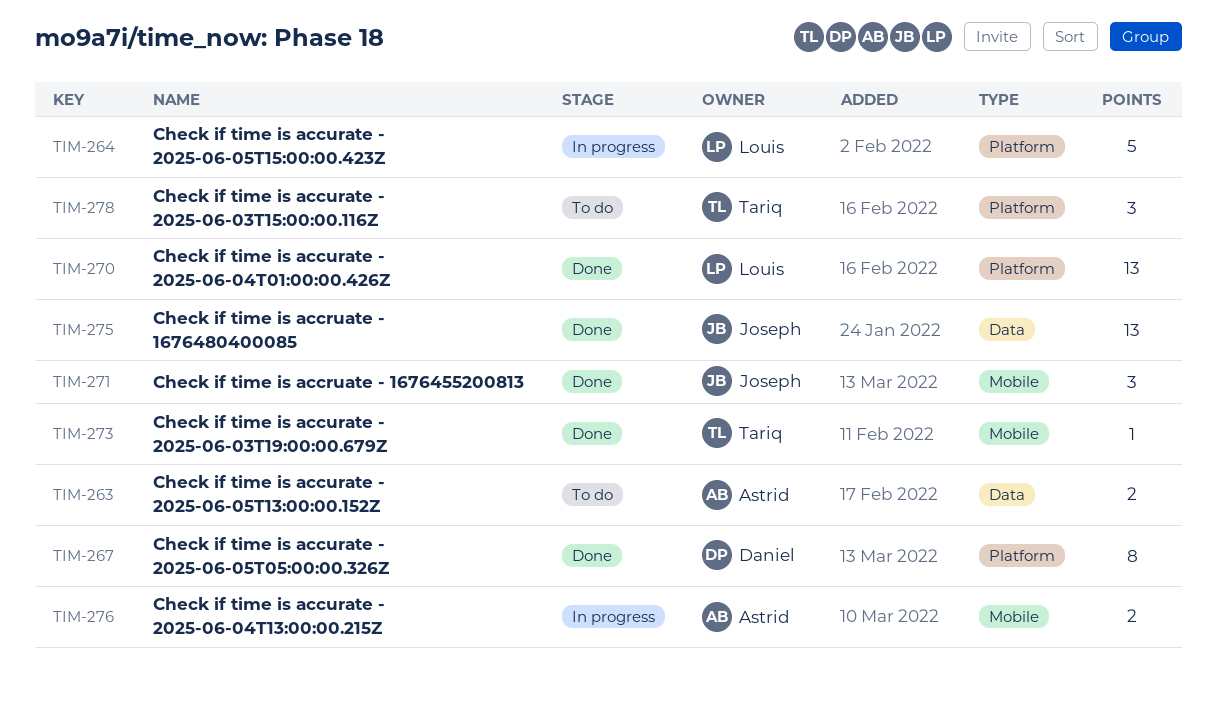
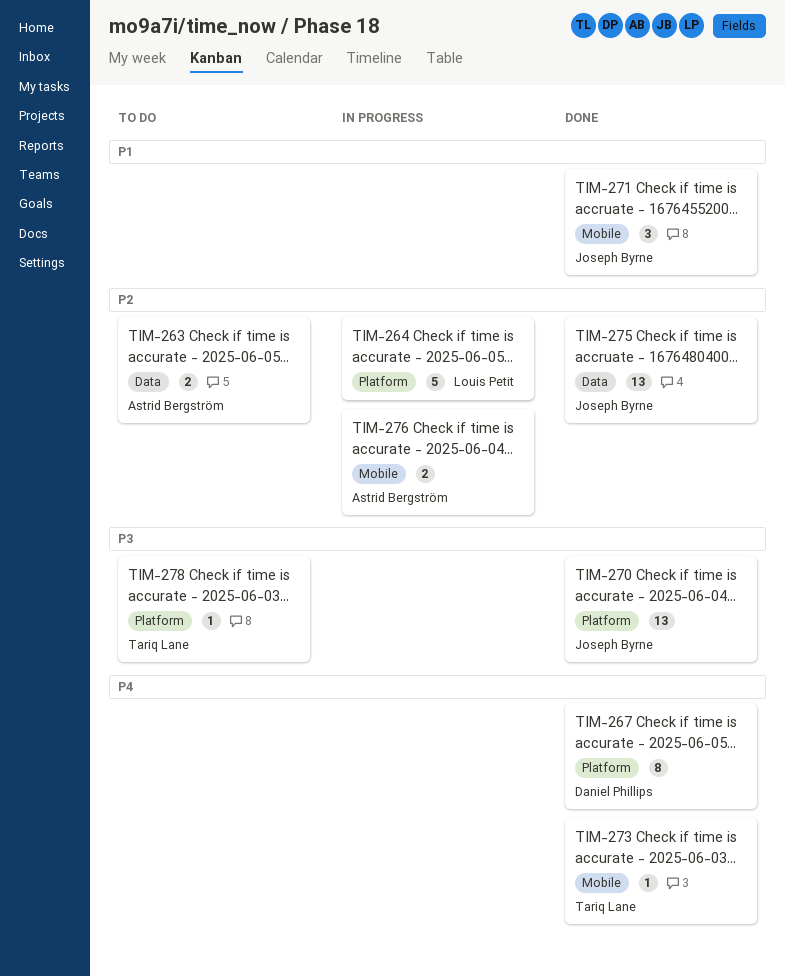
TIM-270, owner: Louis Petit -> Joseph Byrne
TIM-278, estimate: 3 -> 1

